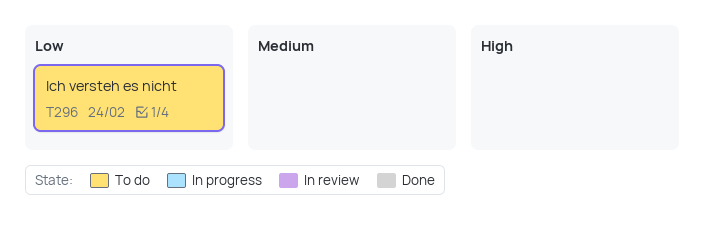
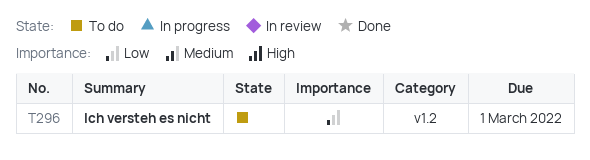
T296, due: Feb 24 -> Mar 1

